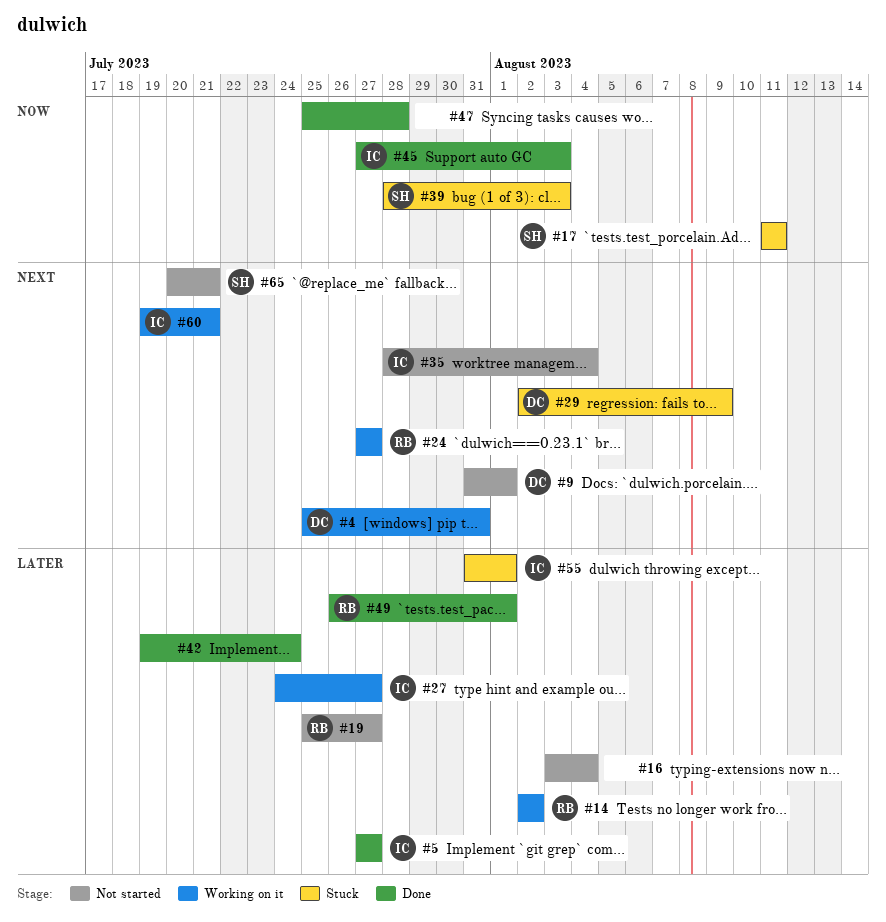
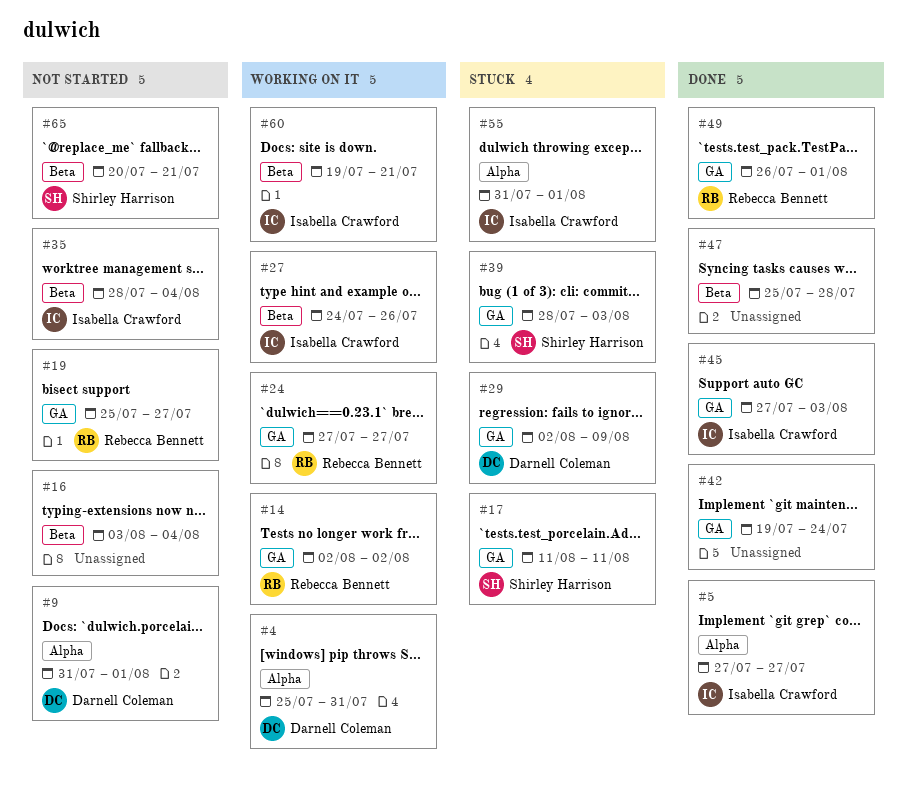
#27, due: Jul 27 -> Jul 26

